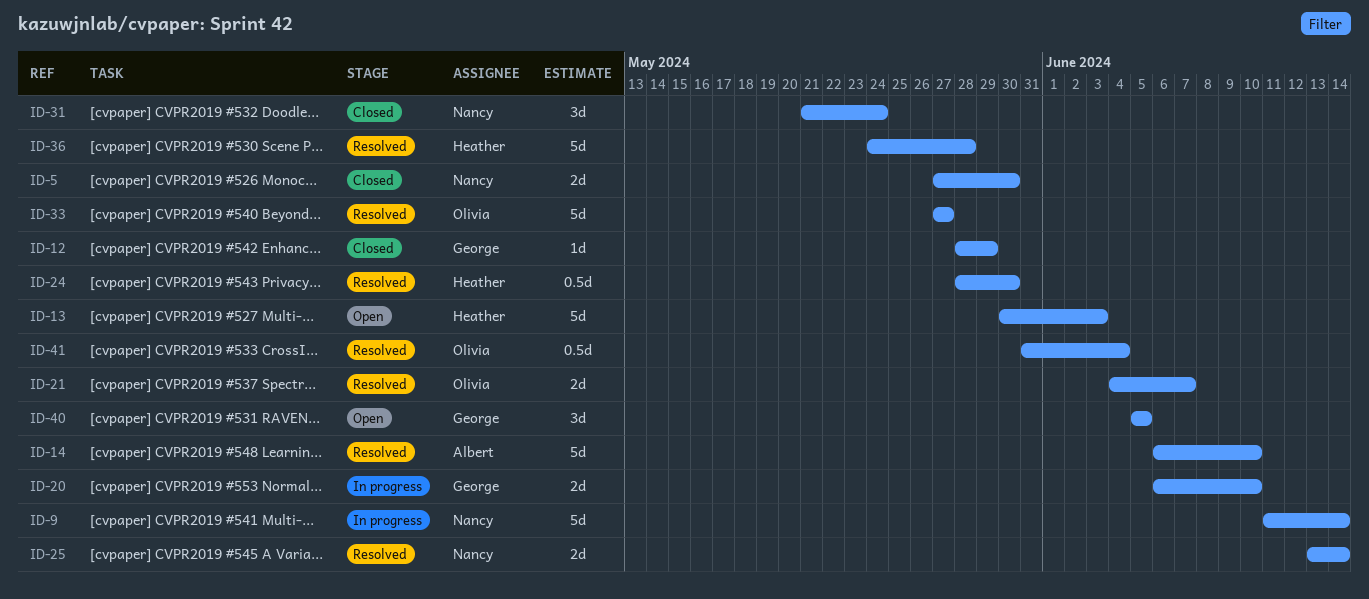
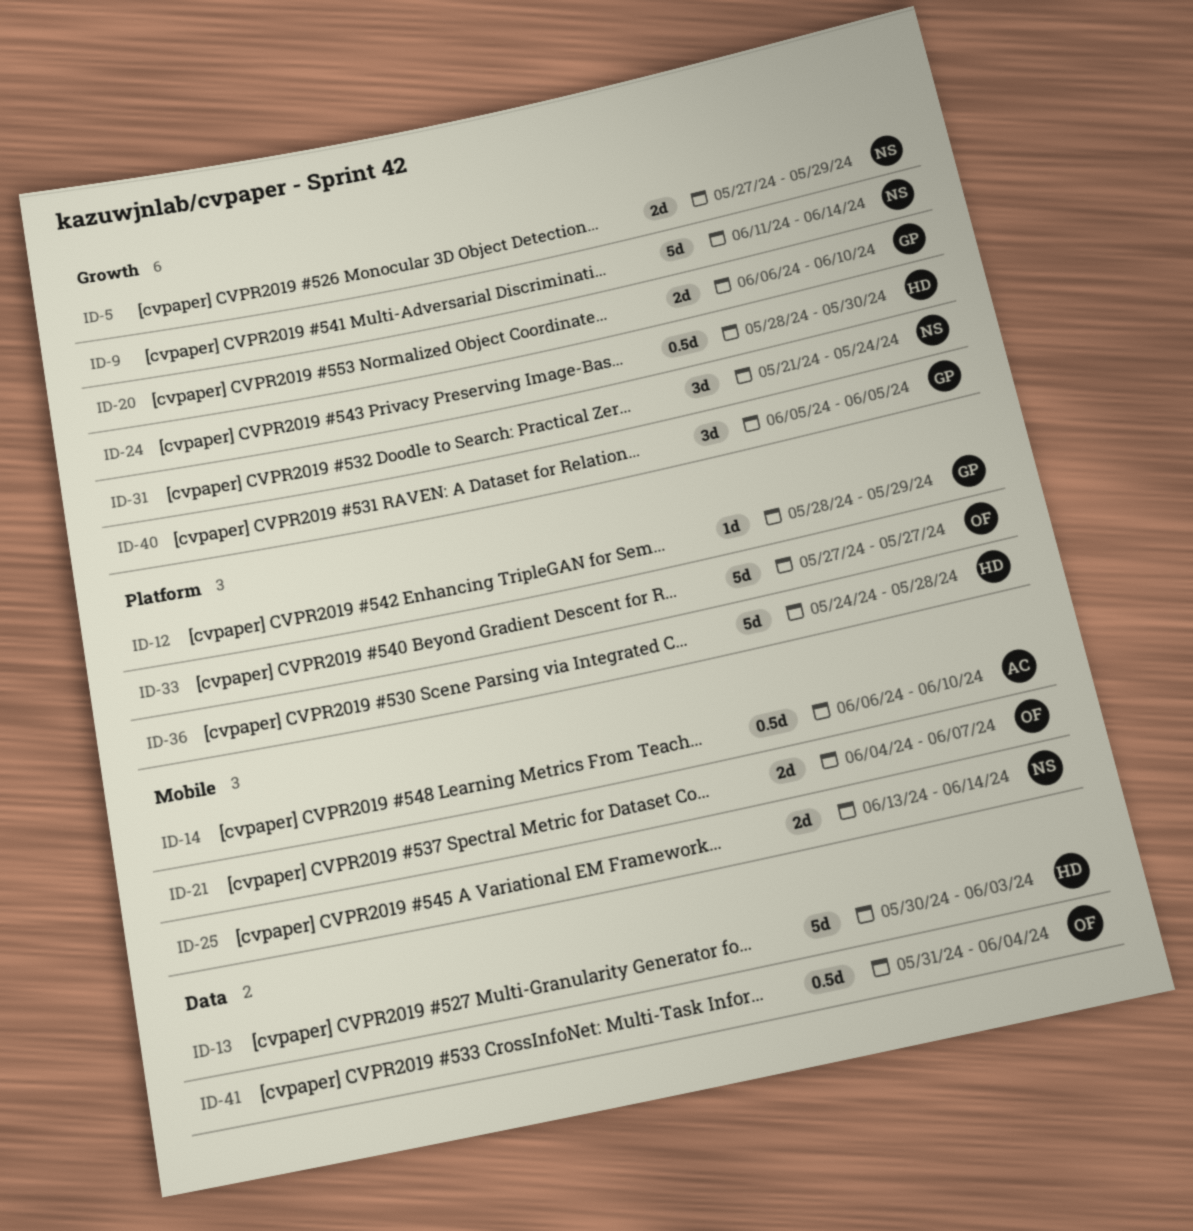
ID-5, due: May 30 -> May 29
ID-14, estimate: 5d -> 0.5d

